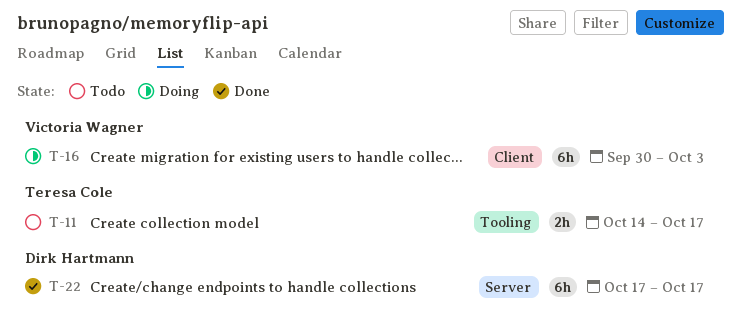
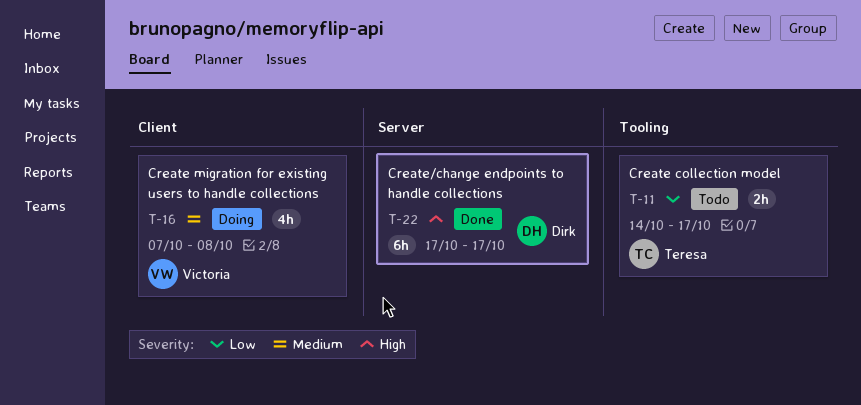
T-16, estimate: 6h -> 4h
T-16, start: Sep 30 -> Oct 7
T-16, due: Oct 3 -> Oct 8

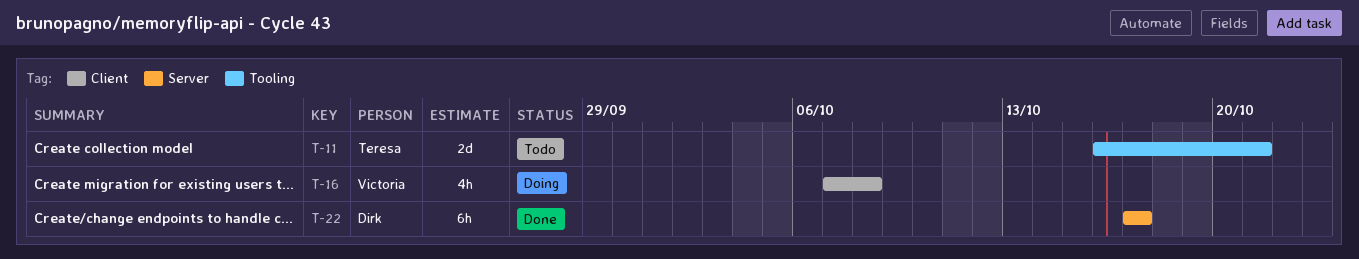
T-11, estimate: 2h -> 2d
T-11, start: Oct 14 -> Oct 16
T-11, due: Oct 17 -> Oct 21

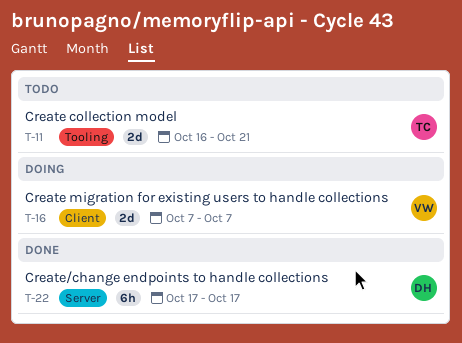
T-16, estimate: 4h -> 2d
T-16, due: Oct 8 -> Oct 7

